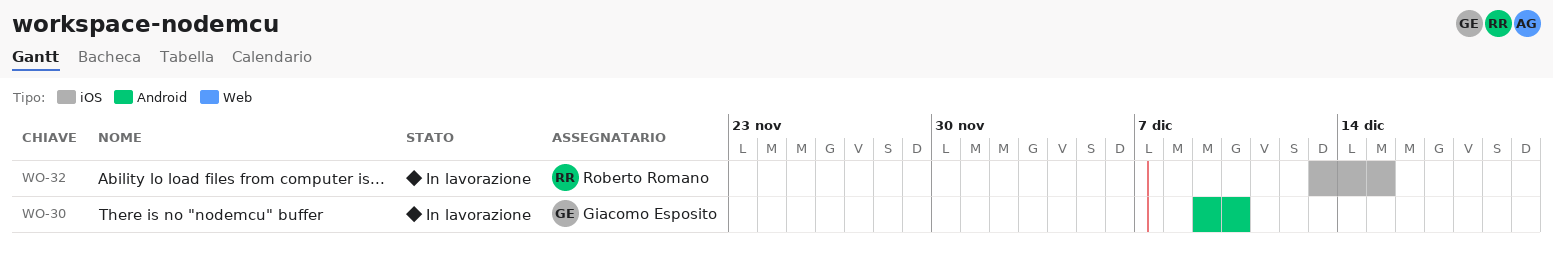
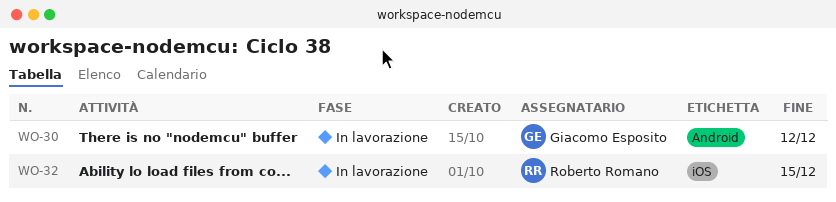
WO-30, due: Dec 10 -> Dec 12

